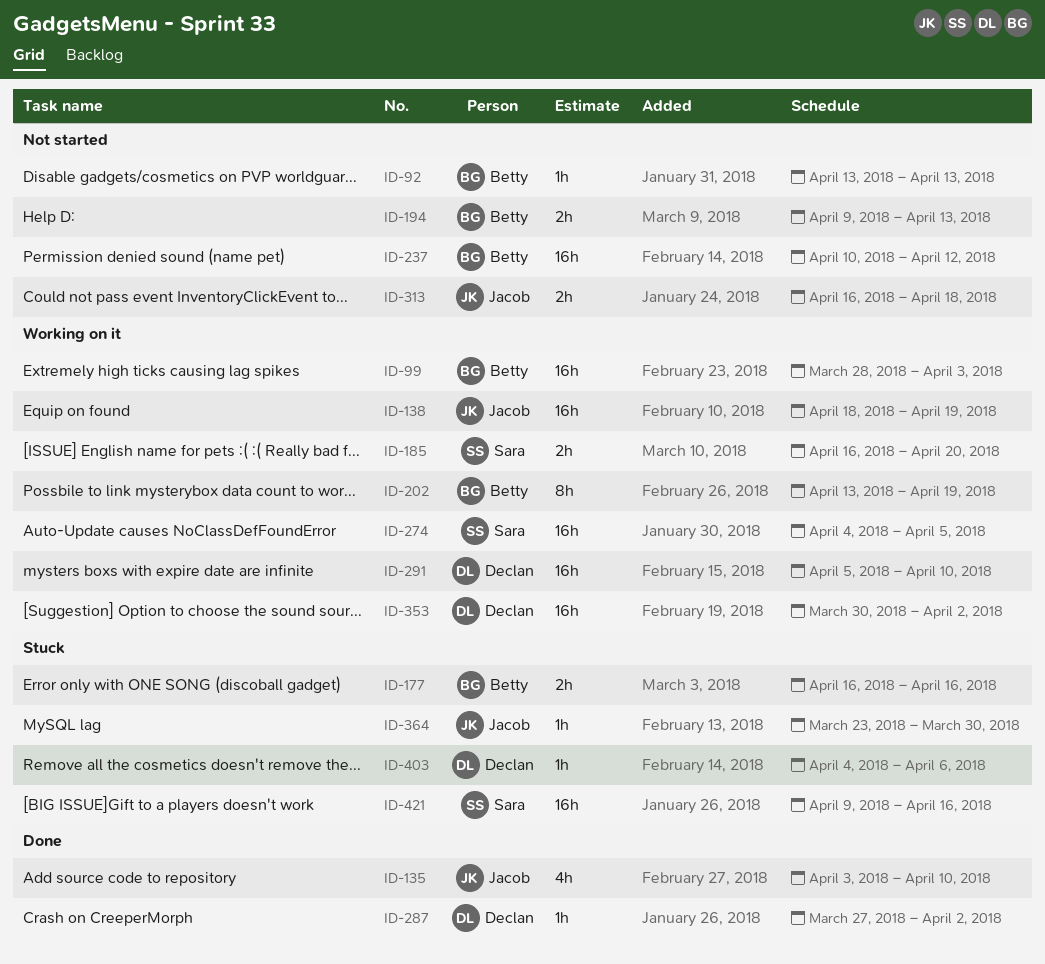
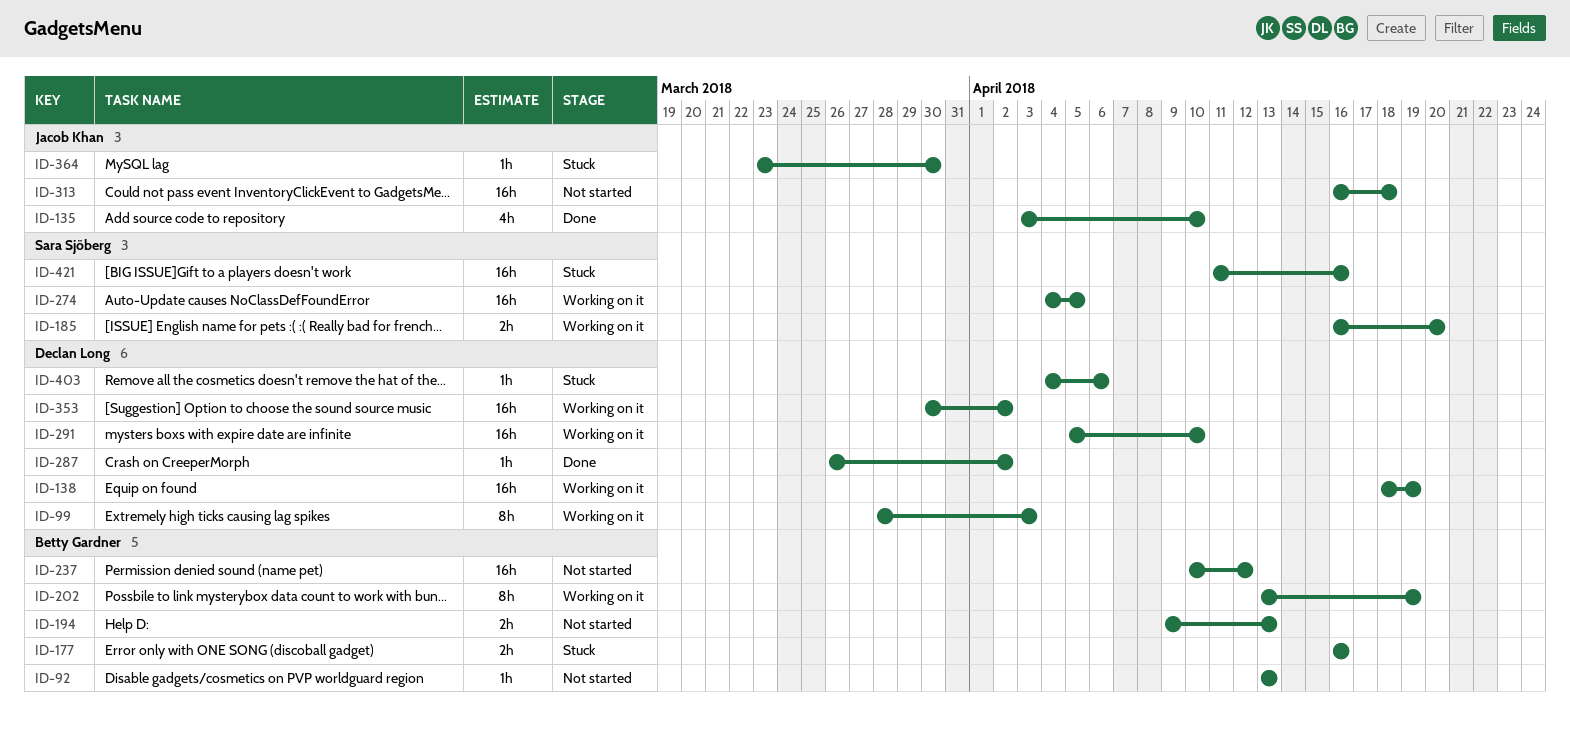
ID-99, owner: Betty Gardner -> Declan Long
ID-99, estimate: 16h -> 8h
ID-138, owner: Jacob Khan -> Declan Long
ID-287, start: Mar 27 -> Mar 26
ID-313, estimate: 2h -> 16h
ID-421, start: Apr 9 -> Apr 11

